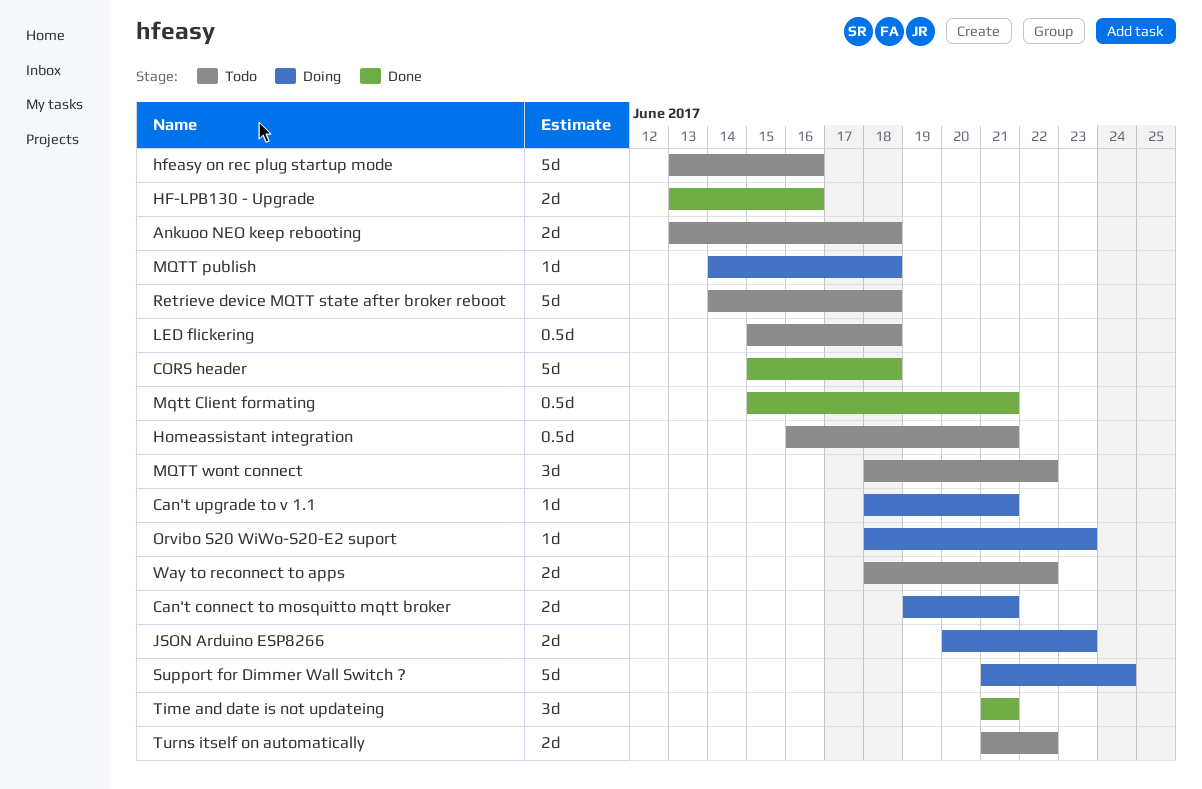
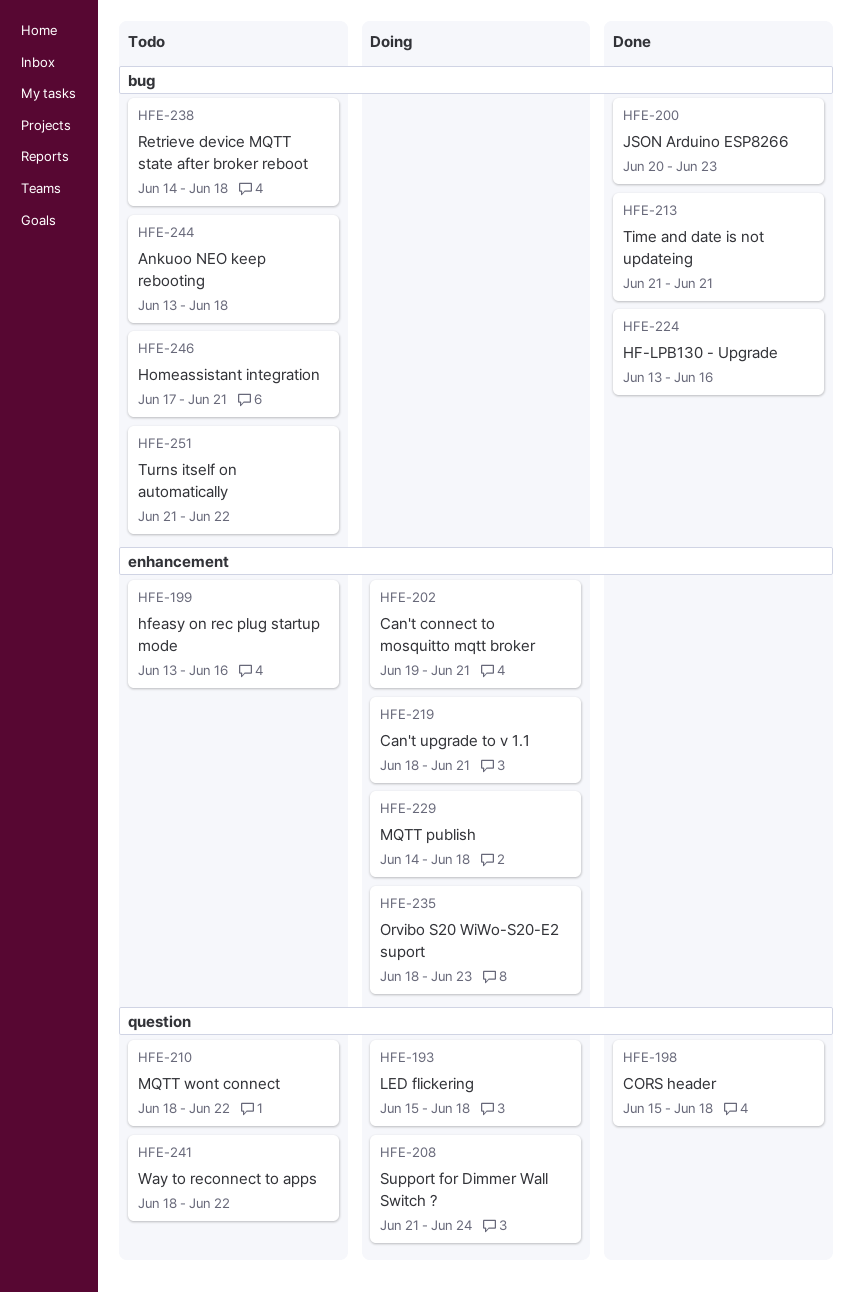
Homeassistant integration, start: Jun 16 -> Jun 17
JSON Arduino ESP8266, status: Doing -> Done
LED flickering, status: Todo -> Doing
Mqtt Client formating: present -> none

